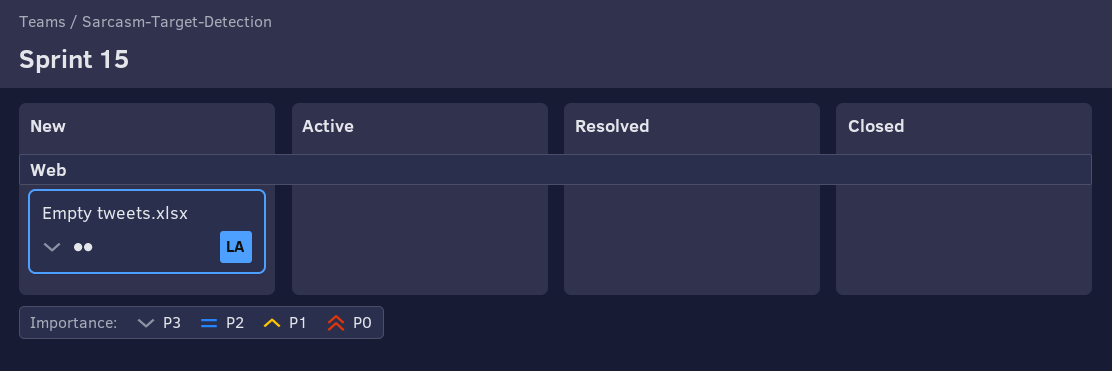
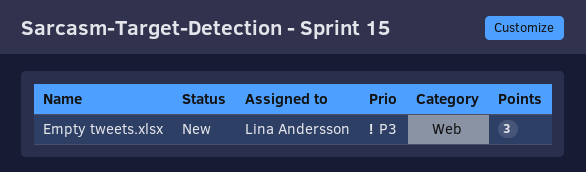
Empty tweets.xlsx, estimate: 2 -> 3

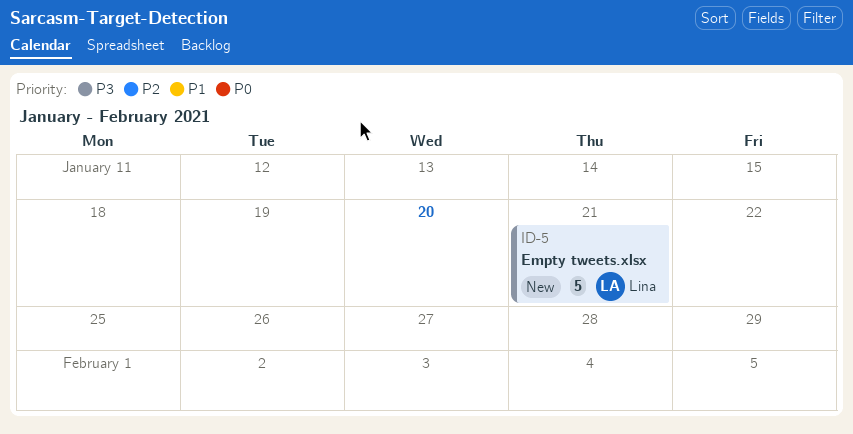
Empty tweets.xlsx, estimate: 3 -> 5

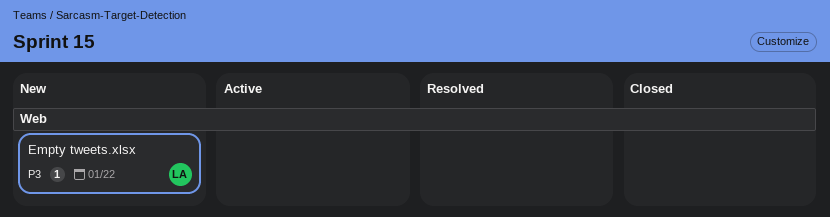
Empty tweets.xlsx, estimate: 5 -> 1
Empty tweets.xlsx, due: Jan 21 -> Jan 22

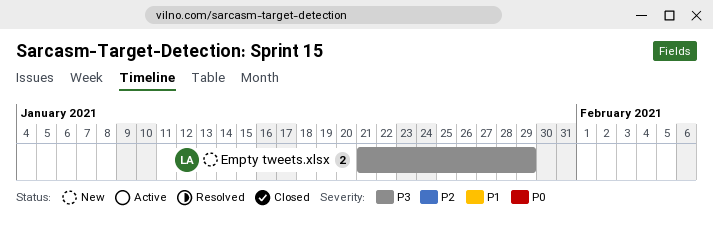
Empty tweets.xlsx, estimate: 1 -> 2
Empty tweets.xlsx, due: Jan 22 -> Jan 29

